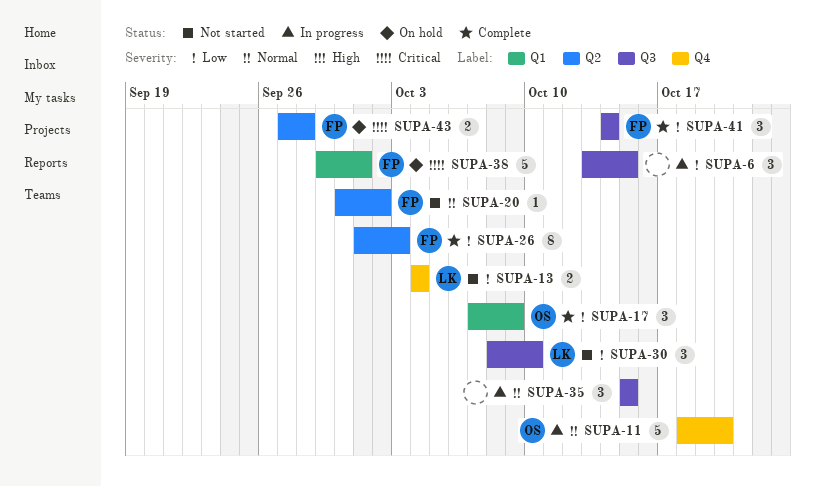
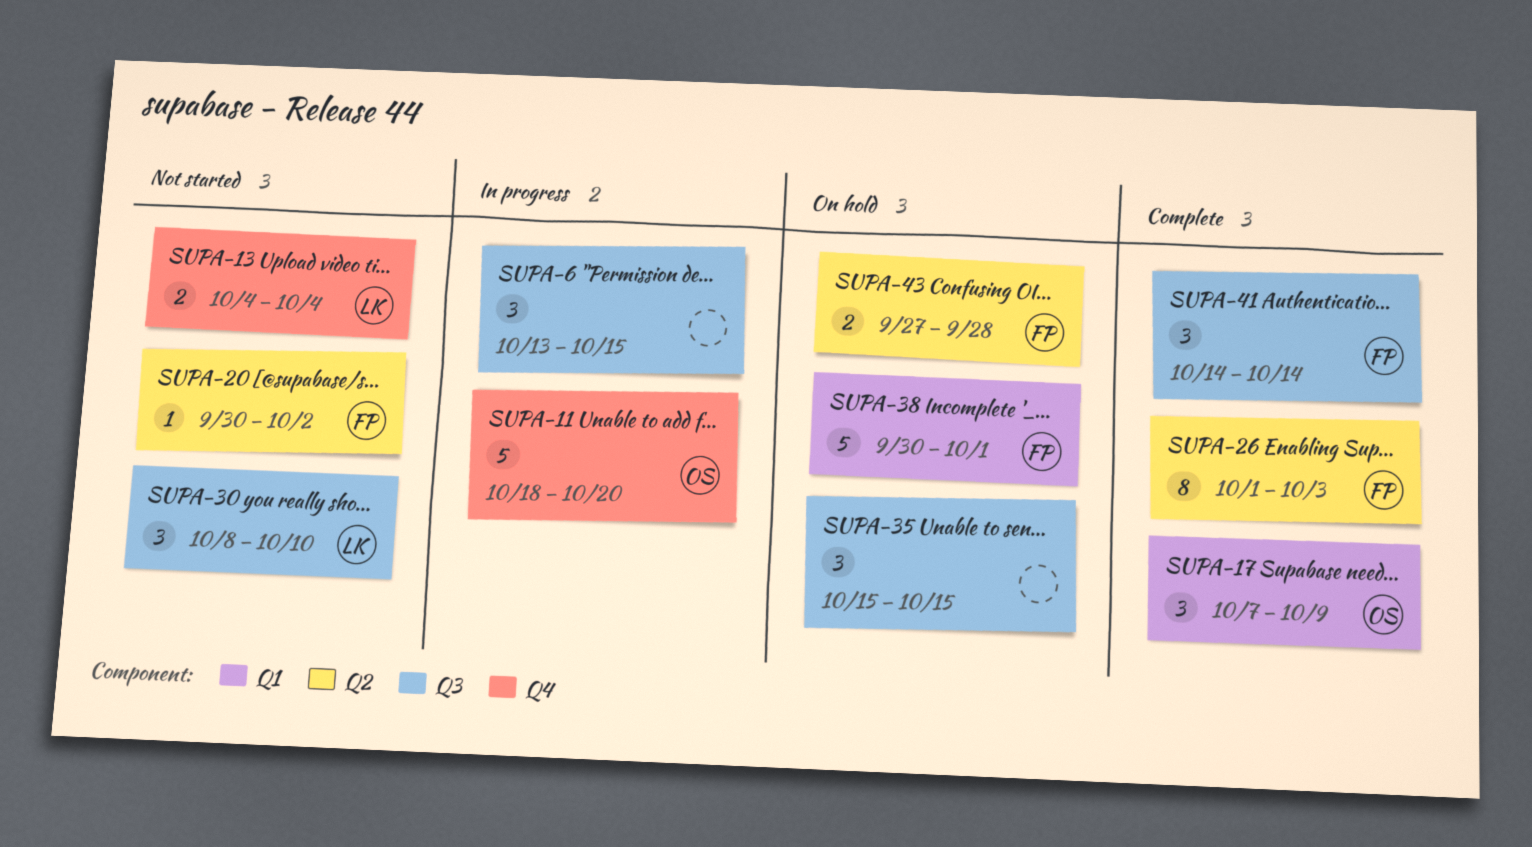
SUPA-35, status: In progress -> On hold
SUPA-38, start: Sep 29 -> Sep 30

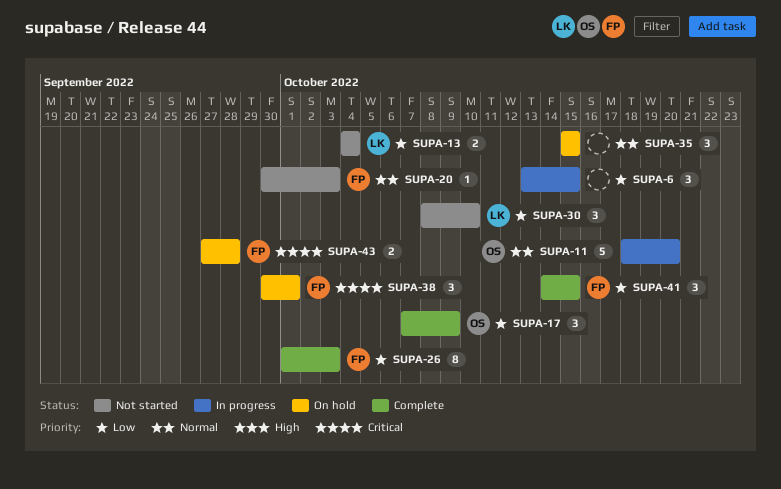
SUPA-20, due: Oct 2 -> Oct 3
SUPA-38, estimate: 5 -> 3
SUPA-41, due: Oct 14 -> Oct 15

